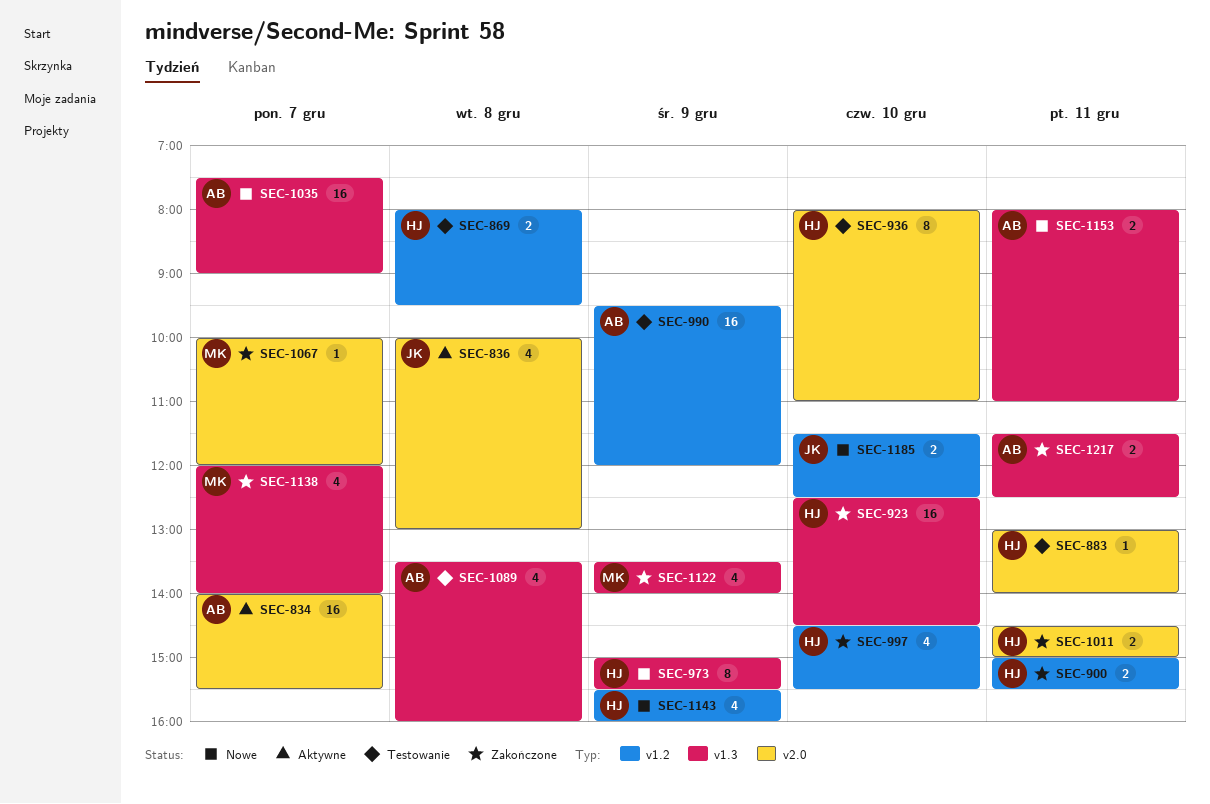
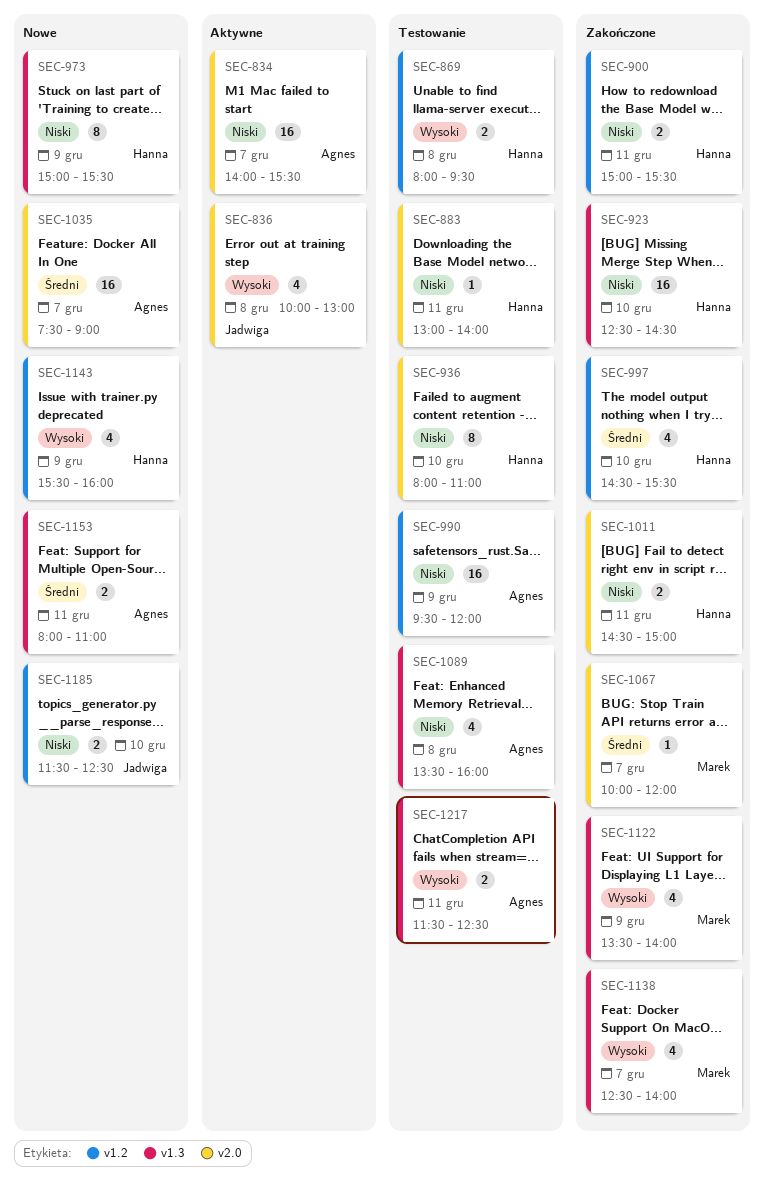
SEC-1035, label: v1.3 -> v2.0
SEC-1138, begins: 12:00 -> 12:30
SEC-1217, status: Zakończone -> Testowanie

